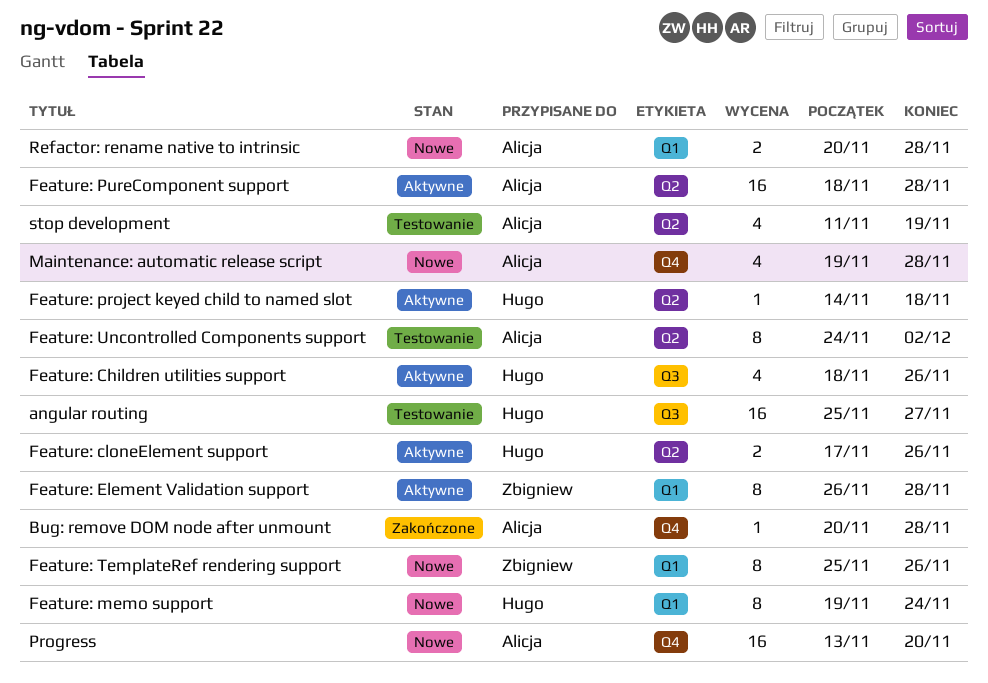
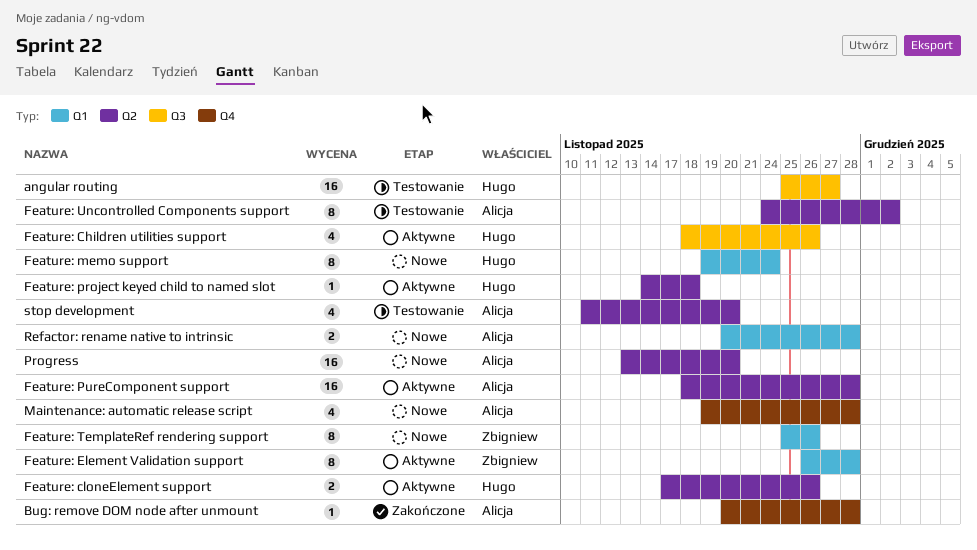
Progress, label: Q4 -> Q2
stop development, due: Nov 19 -> Nov 20

